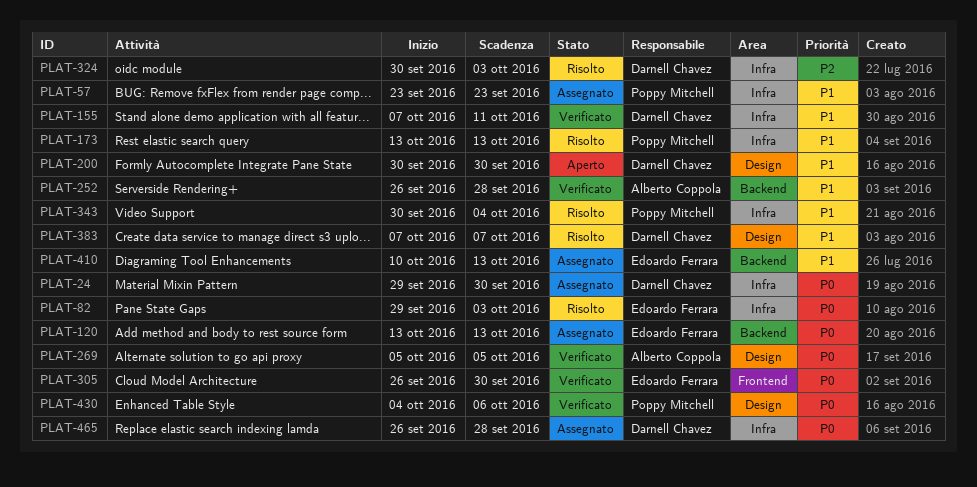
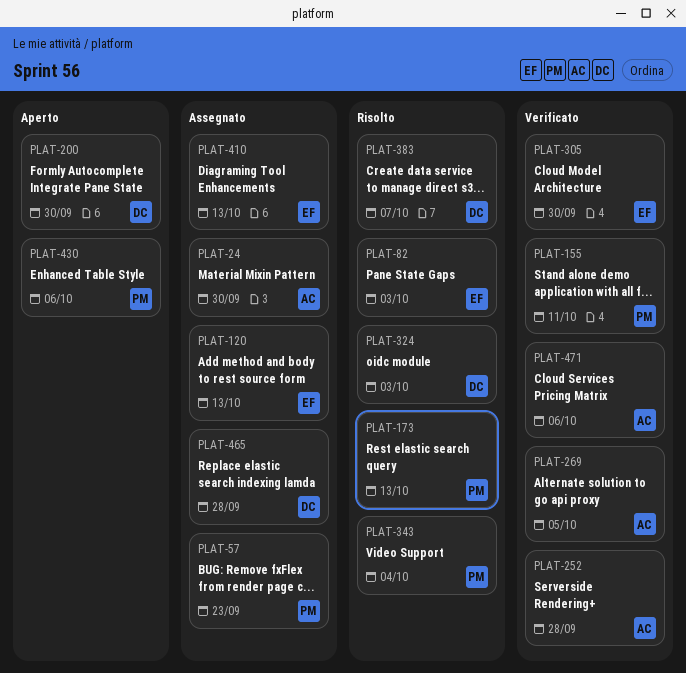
PLAT-24, owner: Darnell Chavez -> Alberto Coppola
PLAT-155, owner: Darnell Chavez -> Poppy Mitchell
PLAT-430, status: Verificato -> Aperto
PLAT-471: none -> present

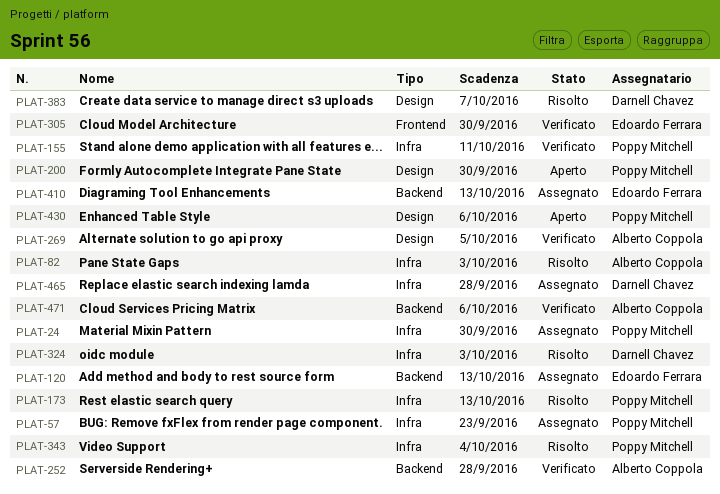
PLAT-24, owner: Alberto Coppola -> Poppy Mitchell
PLAT-82, owner: Edoardo Ferrara -> Alberto Coppola
PLAT-200, owner: Darnell Chavez -> Poppy Mitchell

